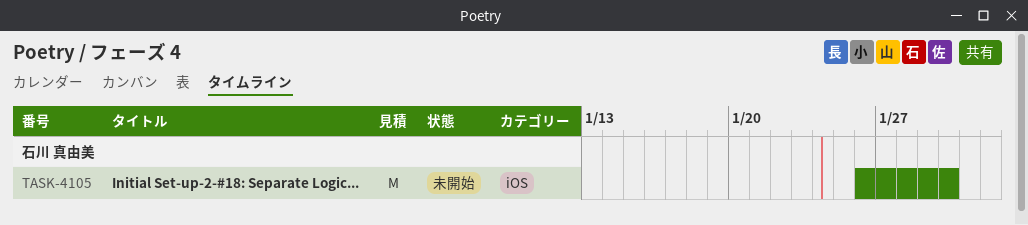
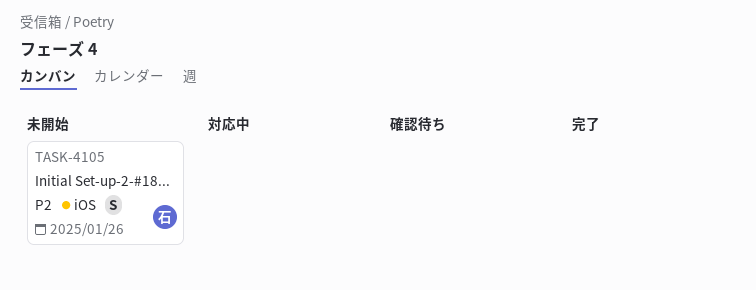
TASK-4105, estimate: M -> S
TASK-4105, due: Jan 30 -> Jan 26

